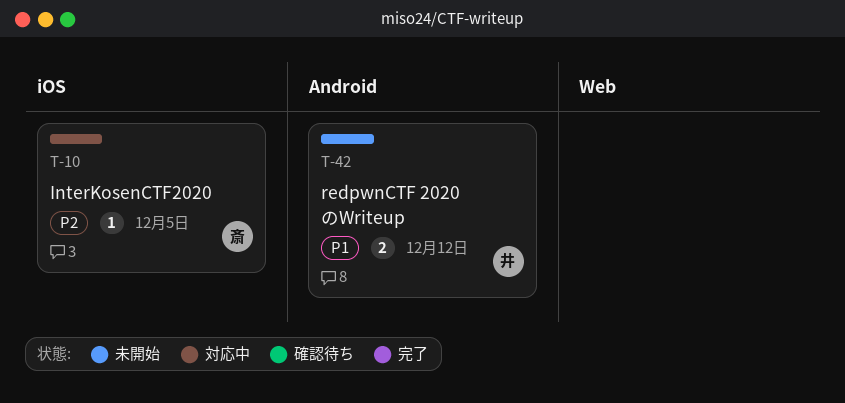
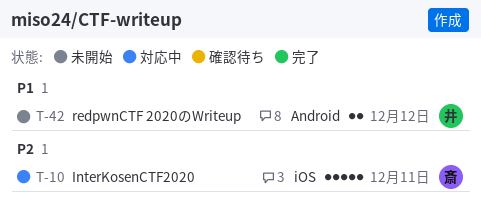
T-10, estimate: 1 -> 5
T-10, due: Dec 5 -> Dec 11

